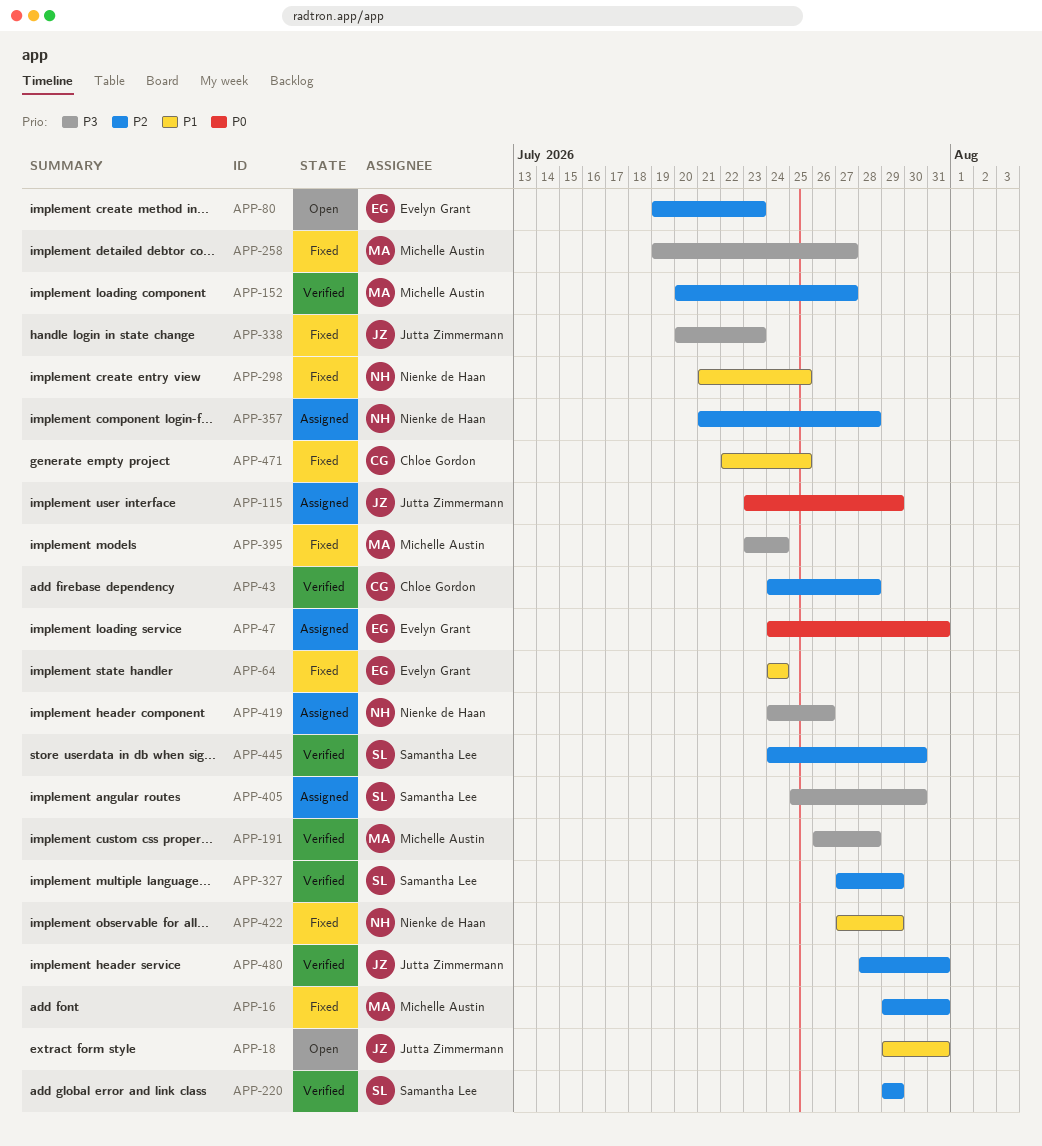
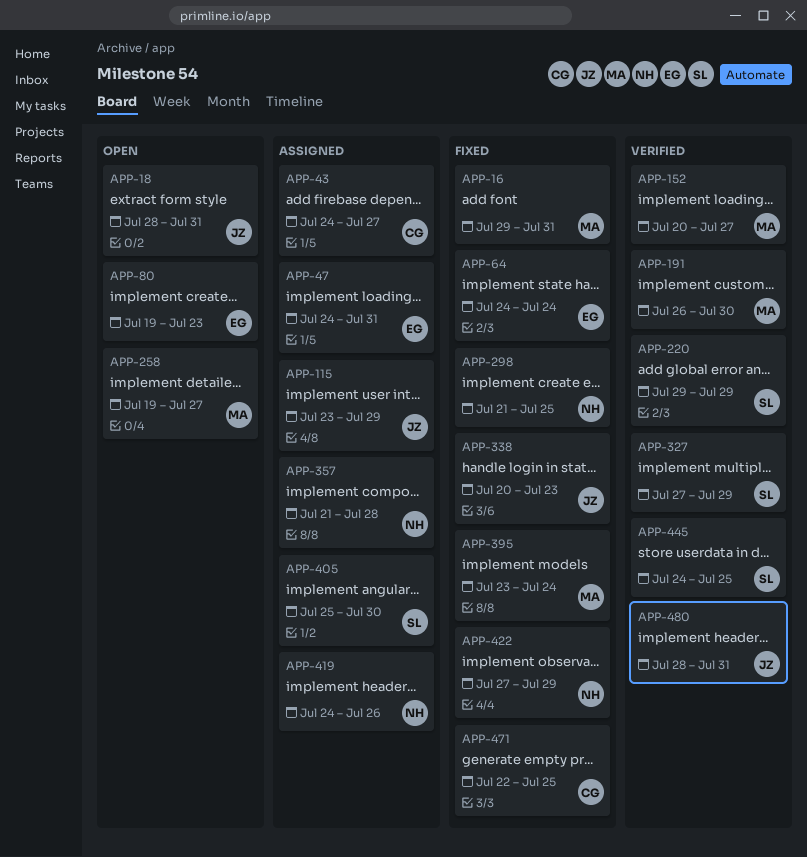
APP-18, start: Jul 29 -> Jul 28
APP-43, status: Verified -> Assigned
APP-43, due: Jul 28 -> Jul 27
APP-191, due: Jul 28 -> Jul 30
APP-258, status: Fixed -> Open
APP-445, due: Jul 30 -> Jul 25

